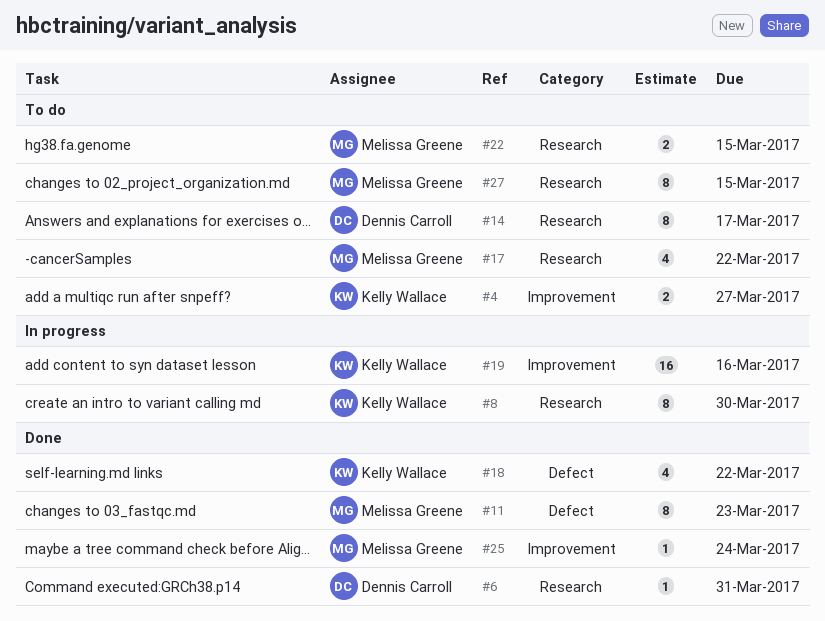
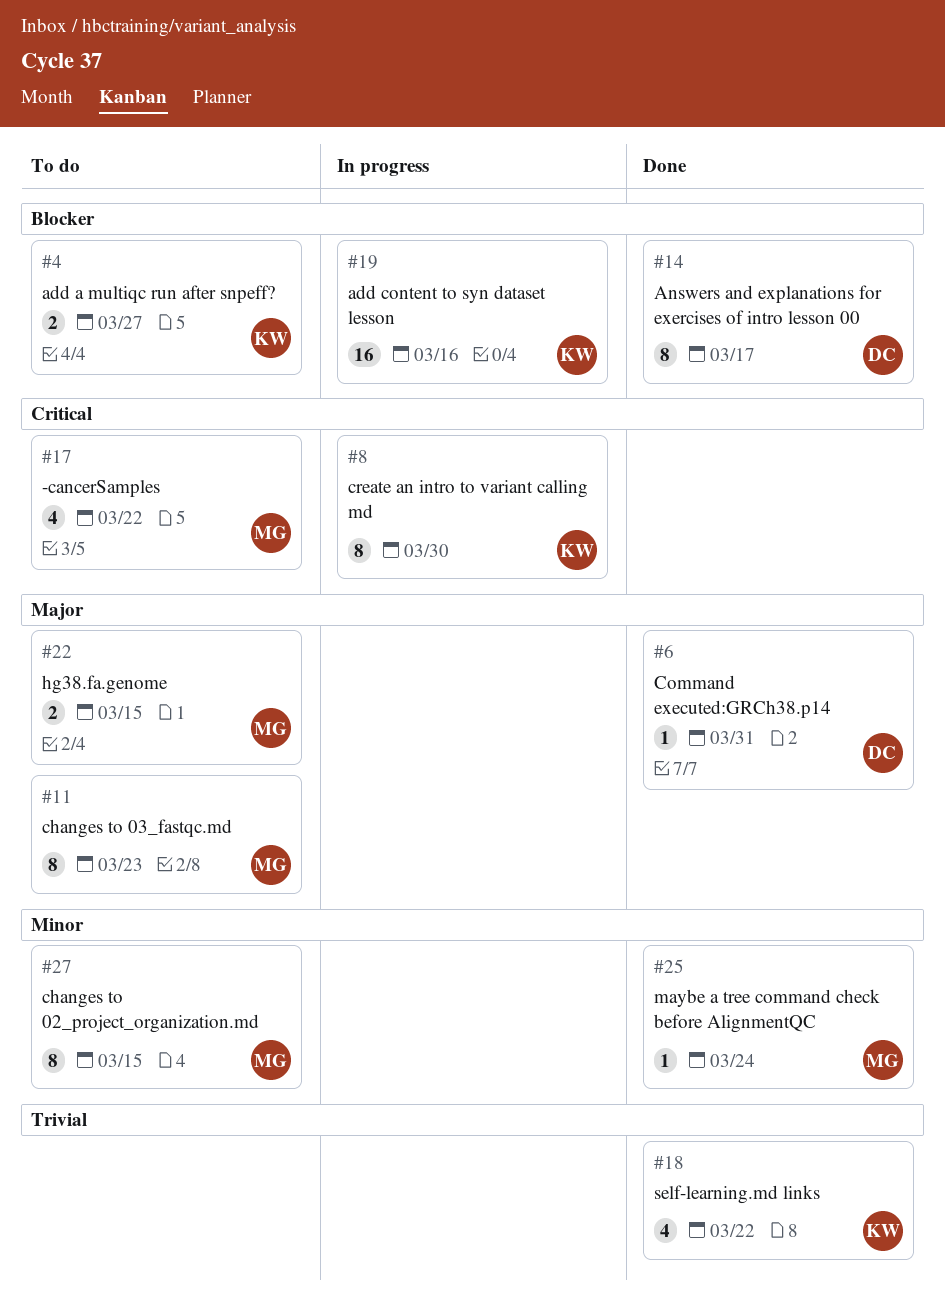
#11, status: Done -> To do
#14, status: To do -> Done

